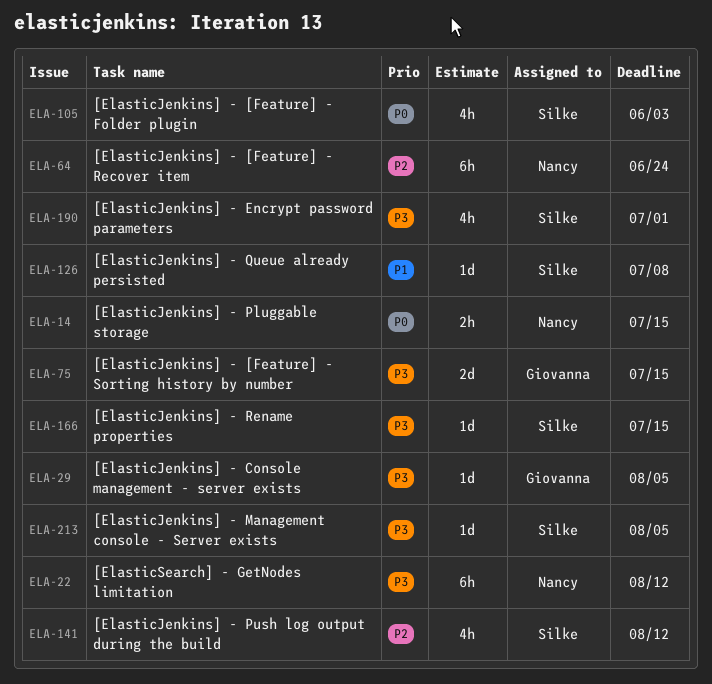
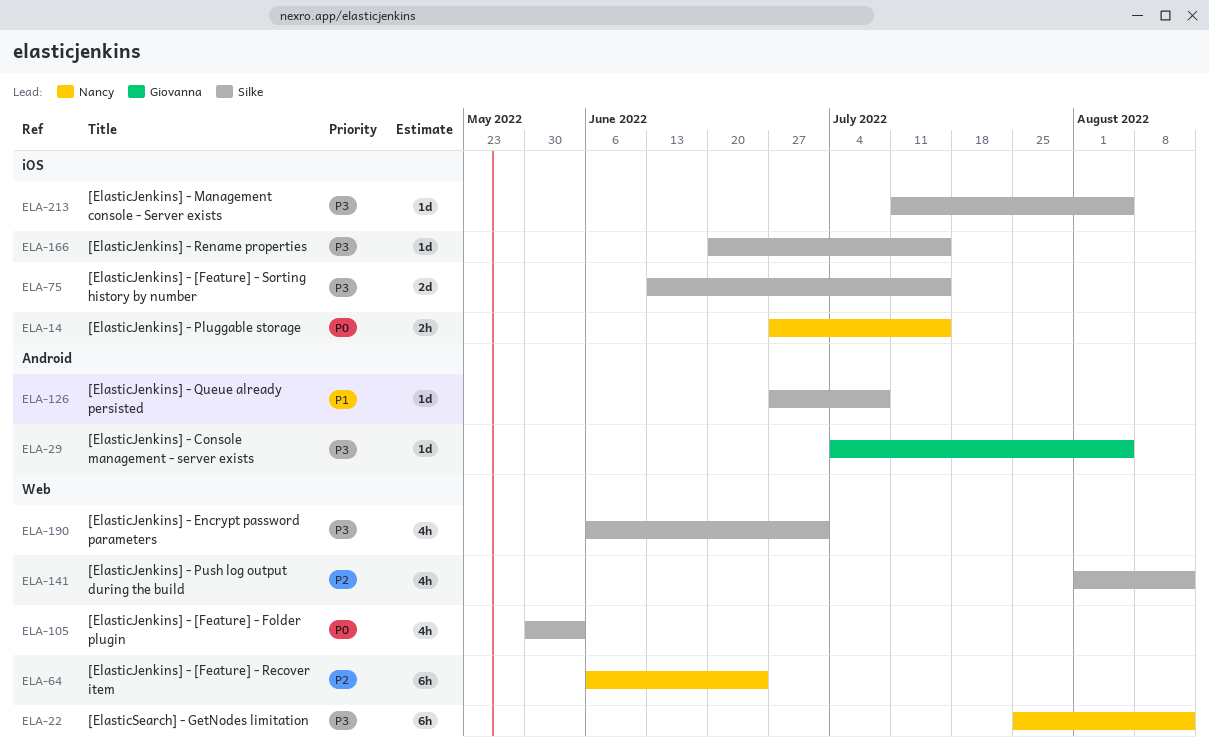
ELA-75, owner: Giovanna -> Silke

